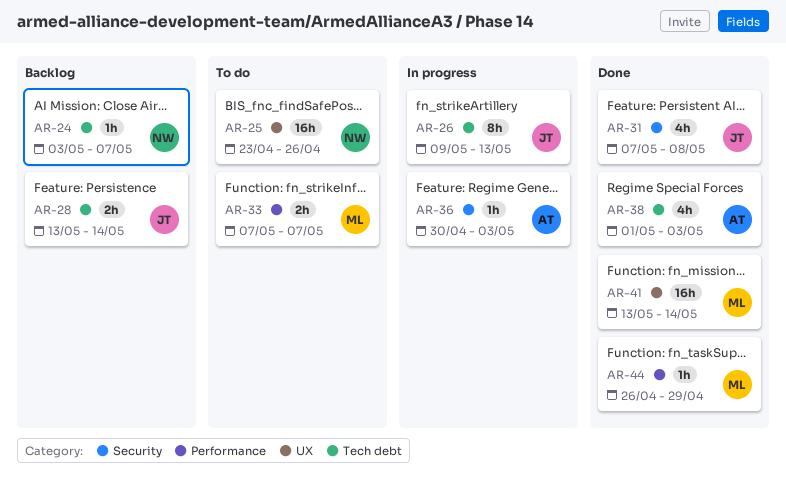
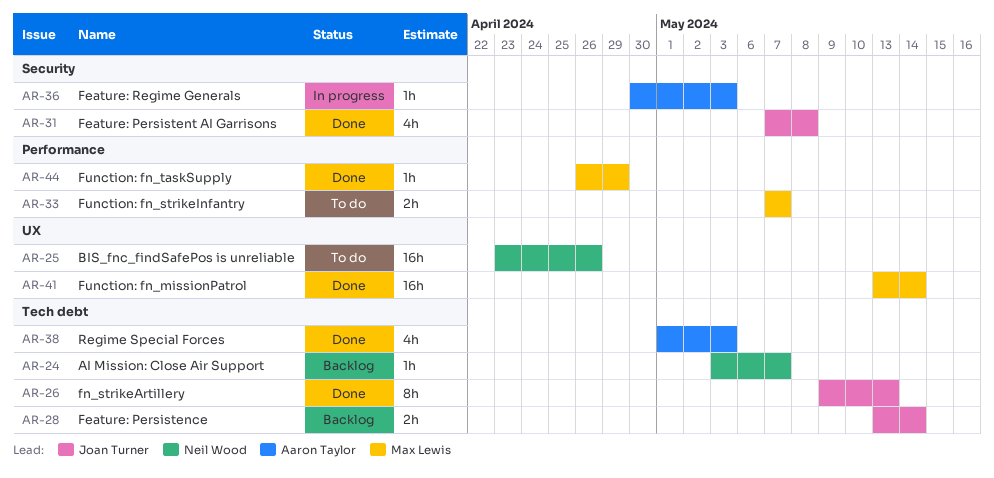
AR-26, status: In progress -> Done

